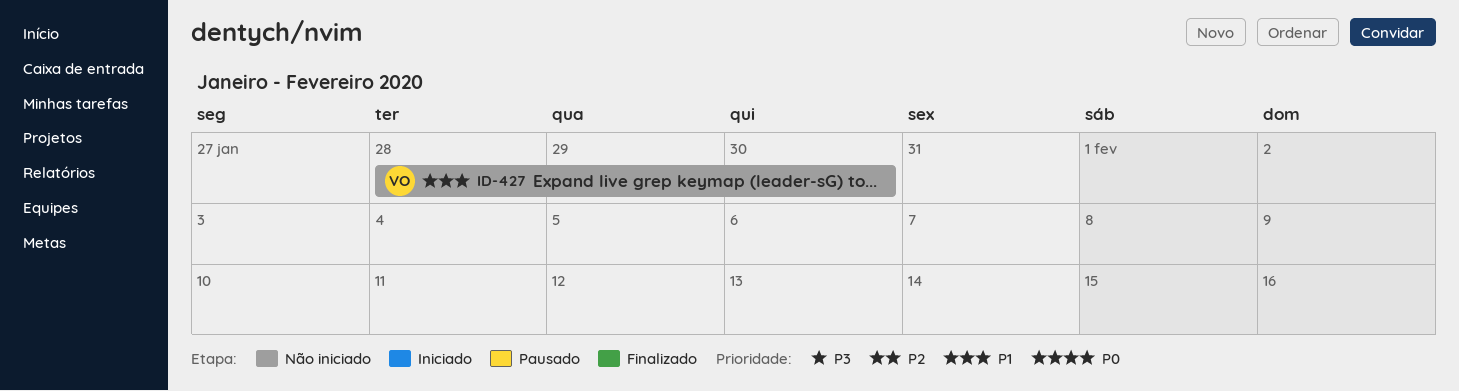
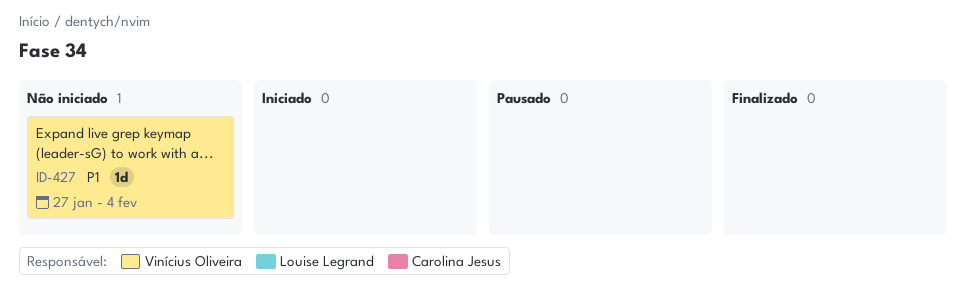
ID-427, start: Jan 28 -> Jan 27
ID-427, due: Jan 30 -> Feb 4

